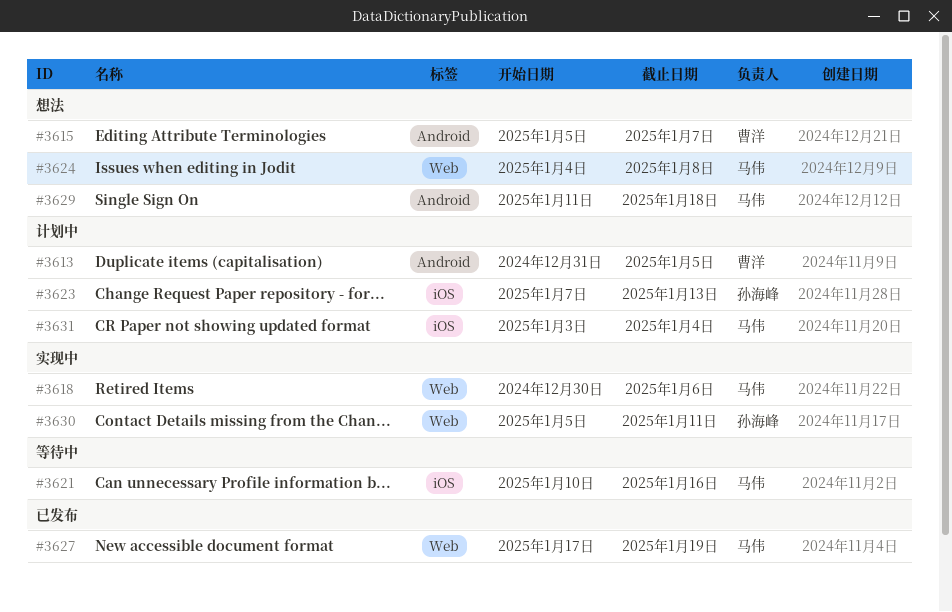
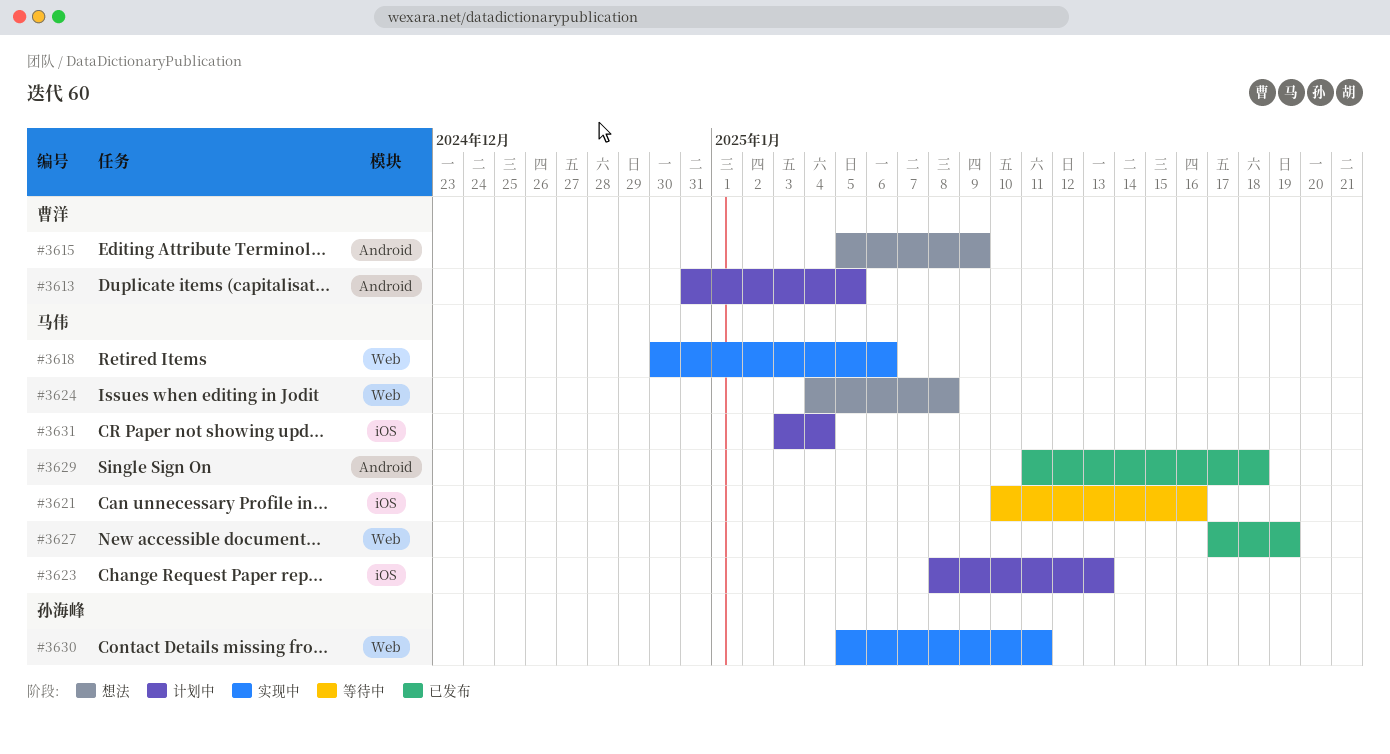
#3615, due: Jan 7 -> Jan 9
#3623, owner: 孙海峰 -> 马伟
#3623, start: Jan 7 -> Jan 8
#3629, status: 想法 -> 已发布

